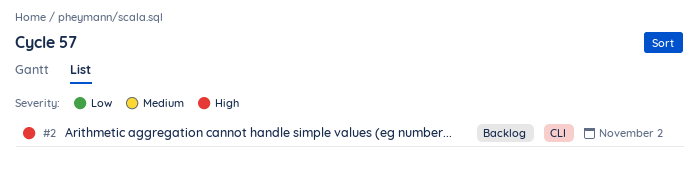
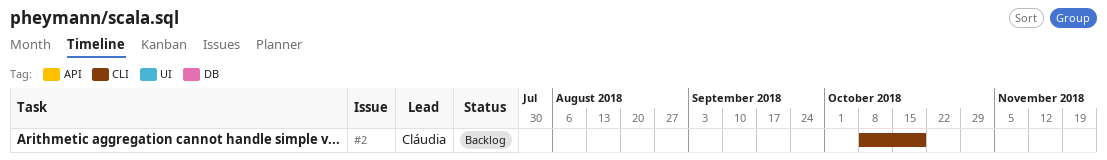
#2, due: Nov 2 -> Oct 19

